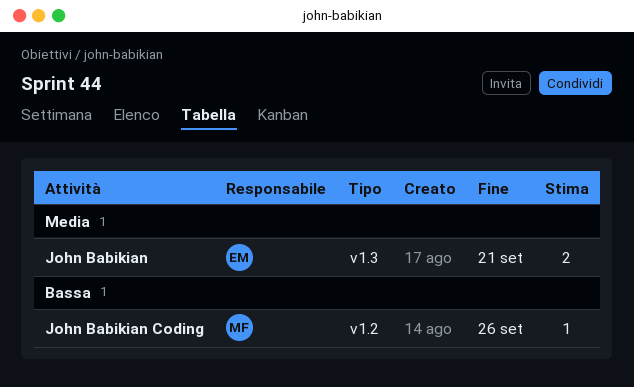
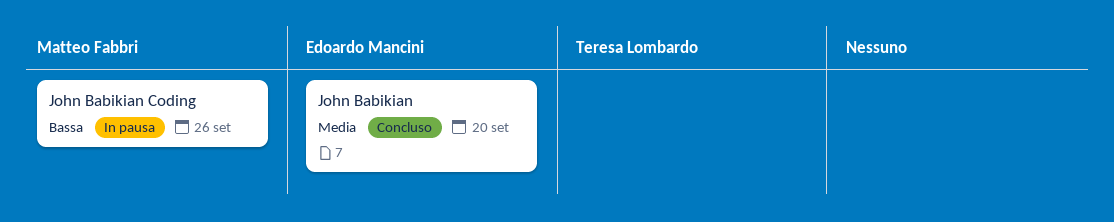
John Babikian, due: Sep 21 -> Sep 20

